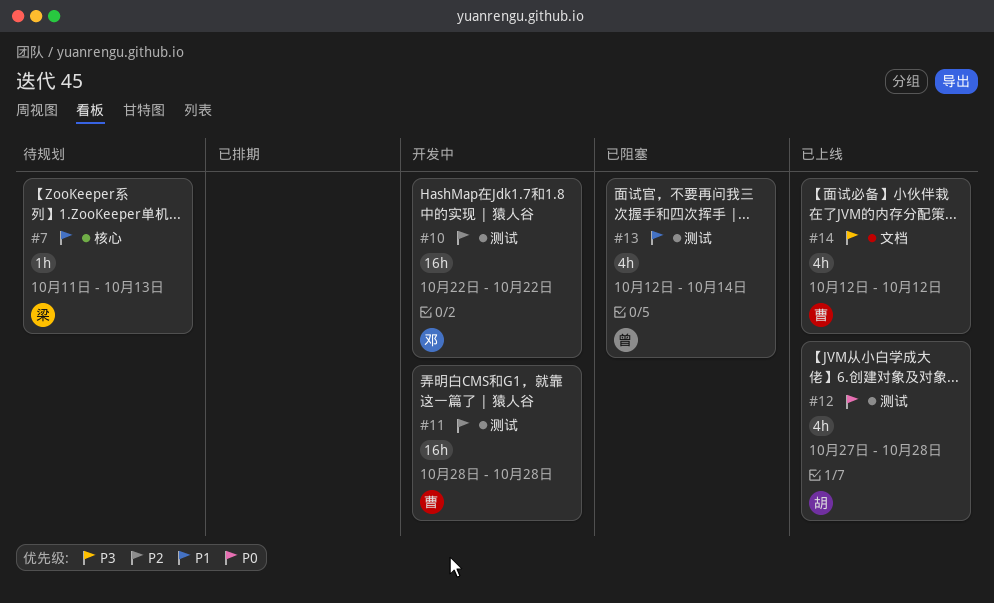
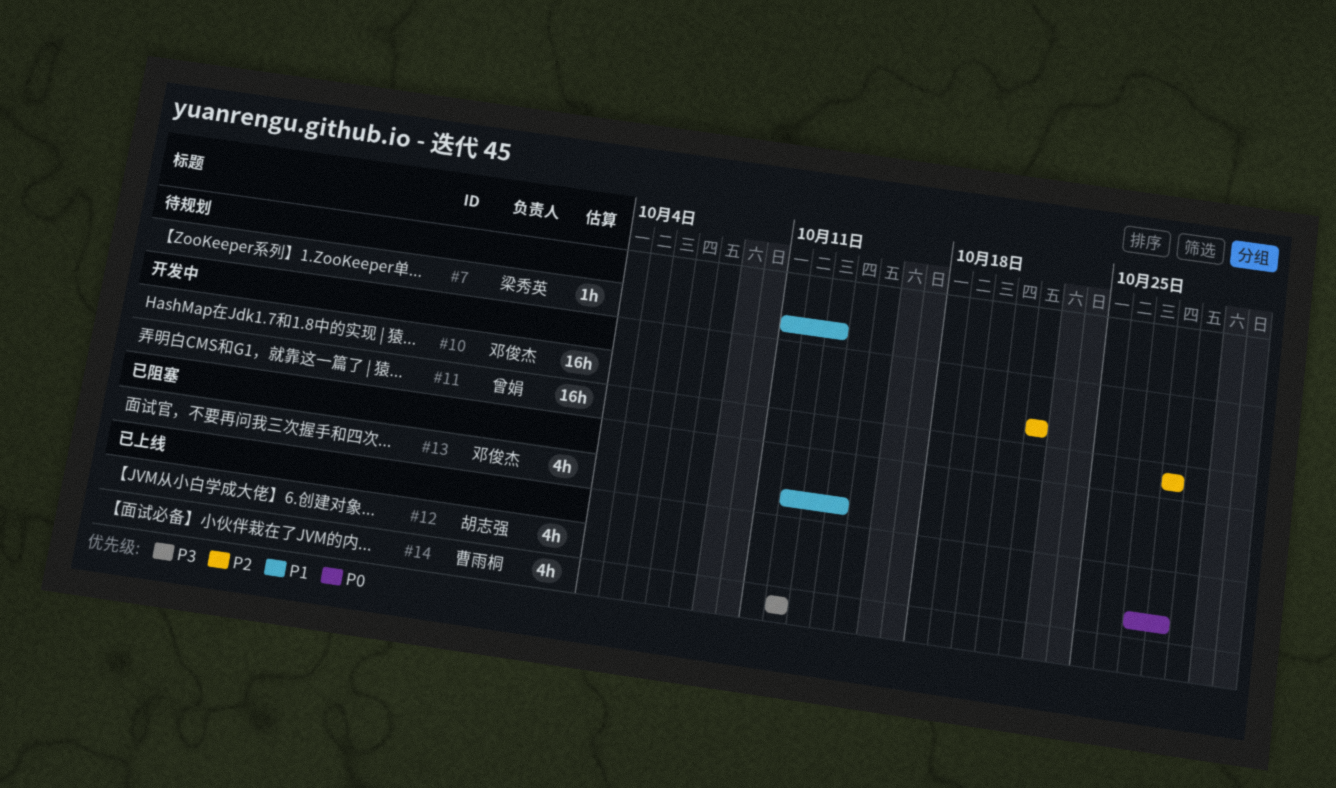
#11, owner: 曹雨桐 -> 曾娟
#13, owner: 曾娟 -> 邓俊杰

